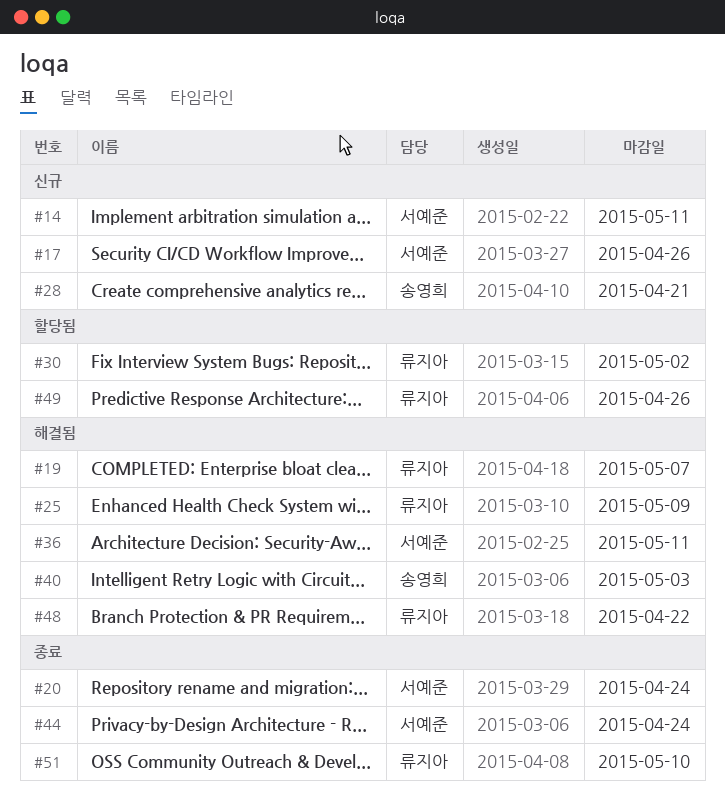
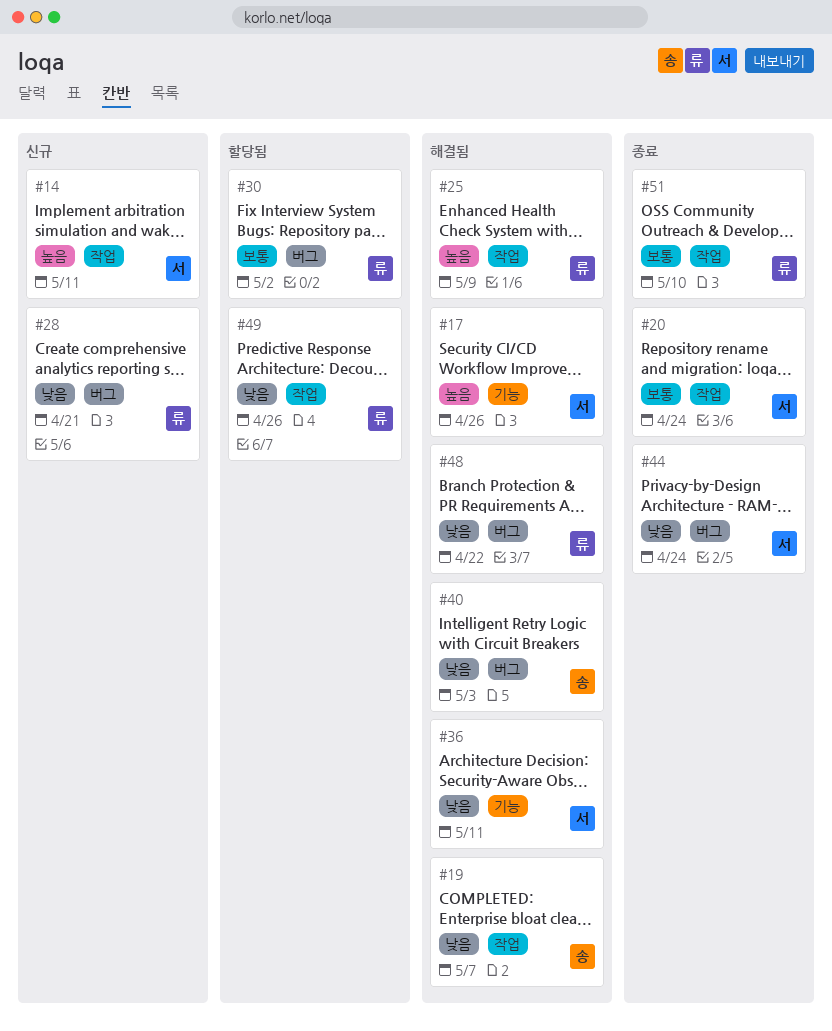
#17, status: 신규 -> 해결됨
#19, owner: 류지아 -> 송영희
#28, owner: 송영희 -> 류지아

